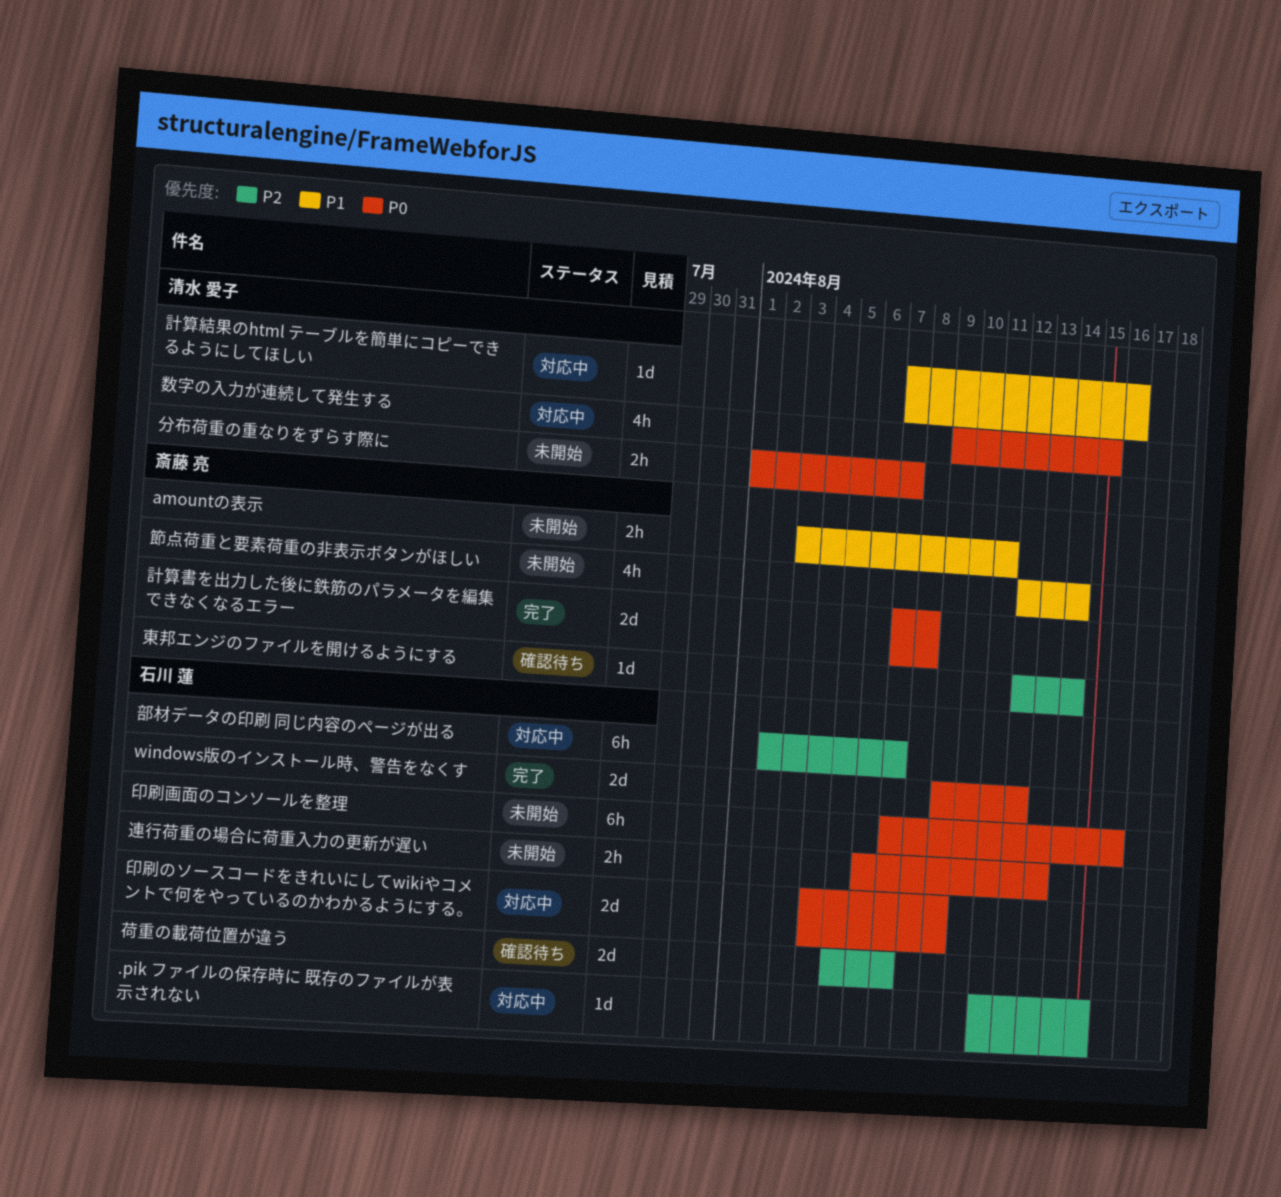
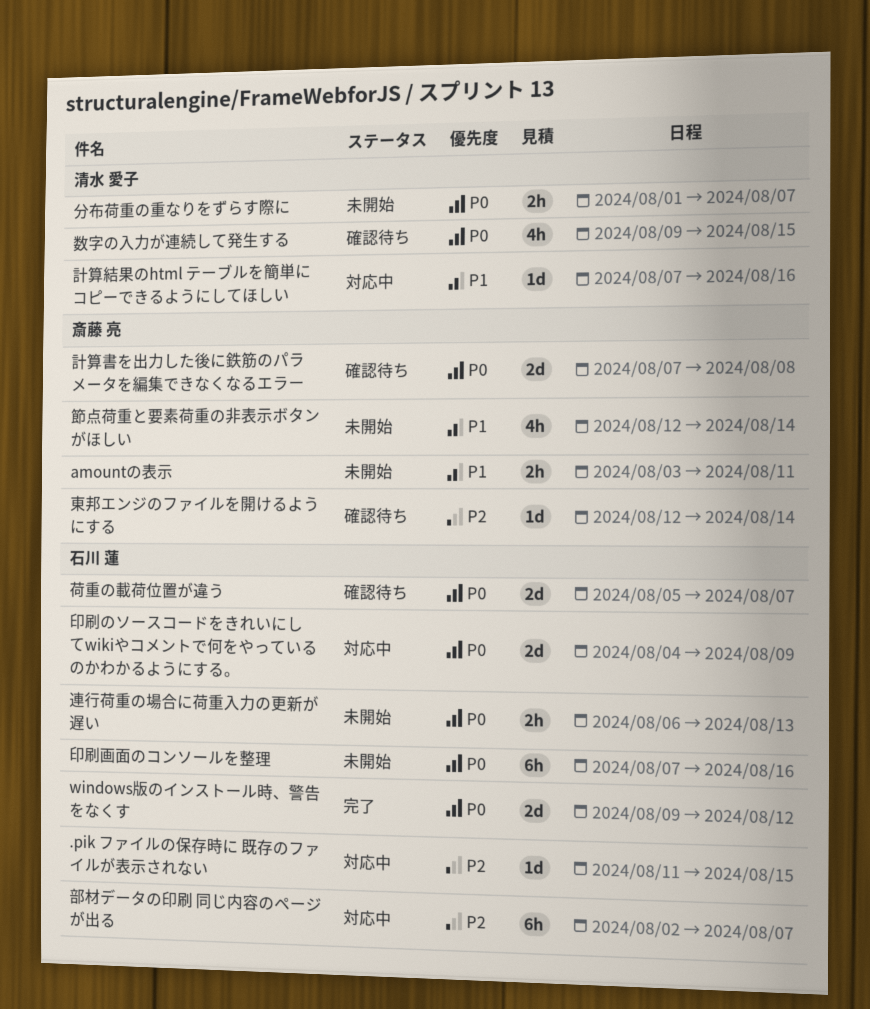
数字の入力が連続して発生する, status: 対応中 -> 確認待ち
荷重の載荷位置が違う, priority: P2 -> P0
計算書を出力した後に鉄筋のパラメータを編集できなくなるエラー, status: 完了 -> 確認待ち

